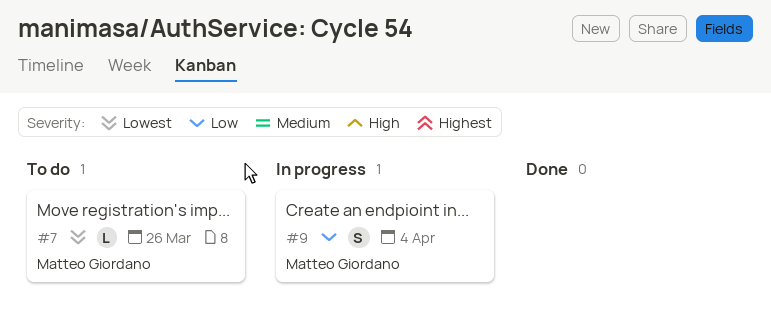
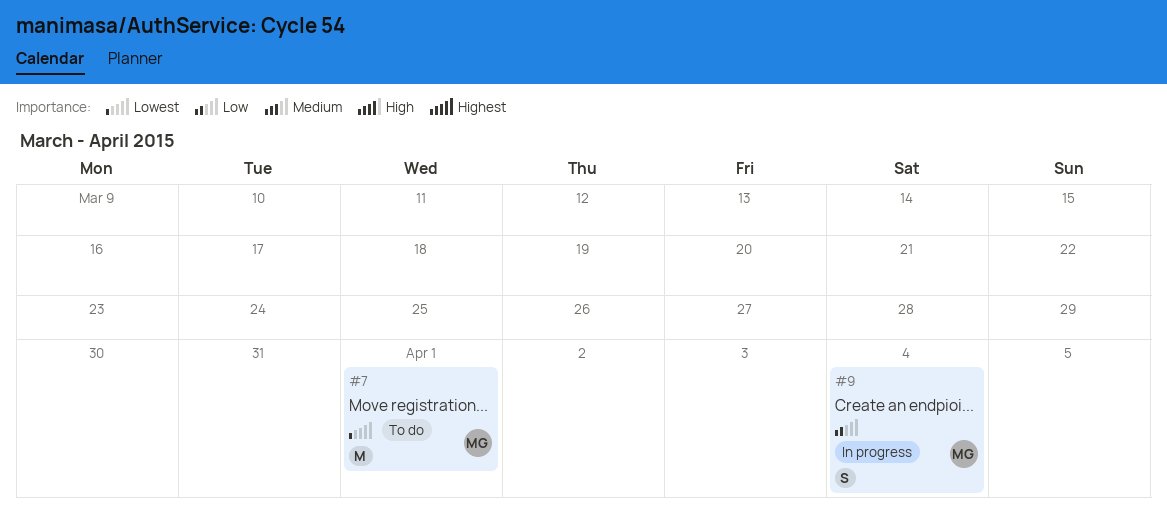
#7, estimate: L -> M
#7, due: Mar 26 -> Apr 1

